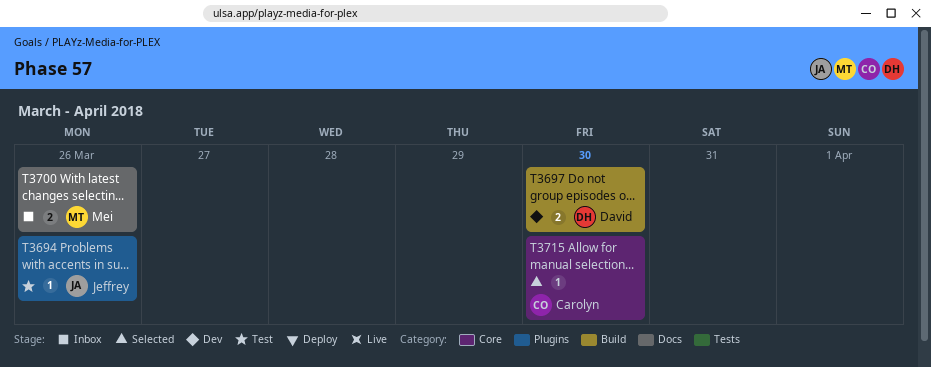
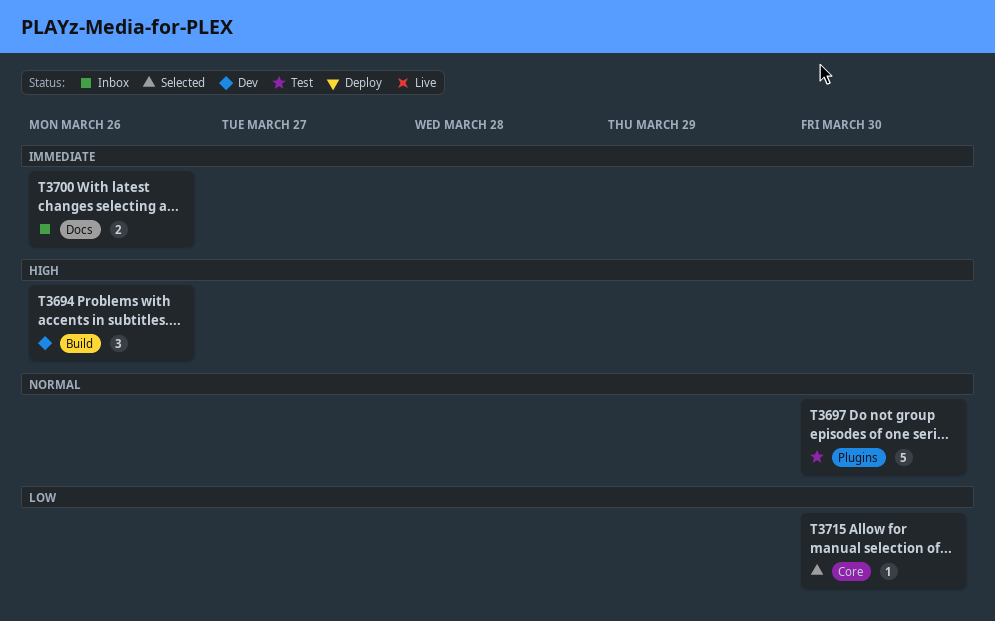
T3694, status: Test -> Dev
T3694, label: Plugins -> Build
T3694, estimate: 1 -> 3
T3697, status: Dev -> Test
T3697, label: Build -> Plugins
T3697, estimate: 2 -> 5

